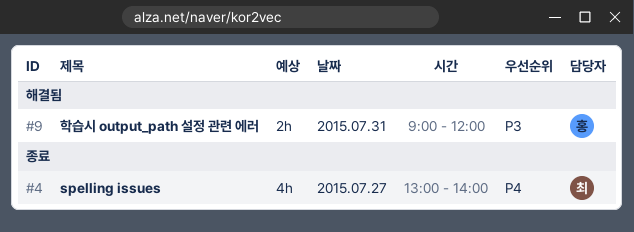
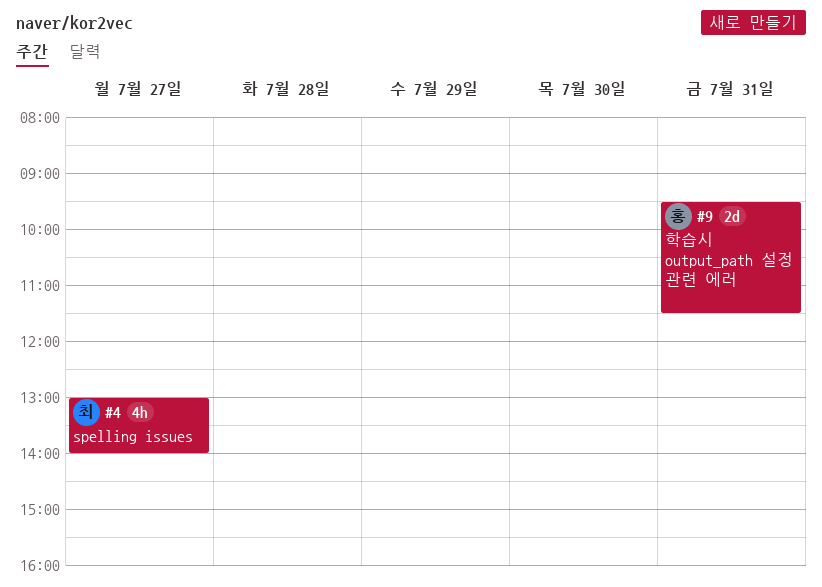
#9, estimate: 2h -> 2d
#9, begins: 09:00 -> 09:30
#9, ends: 12:00 -> 11:30

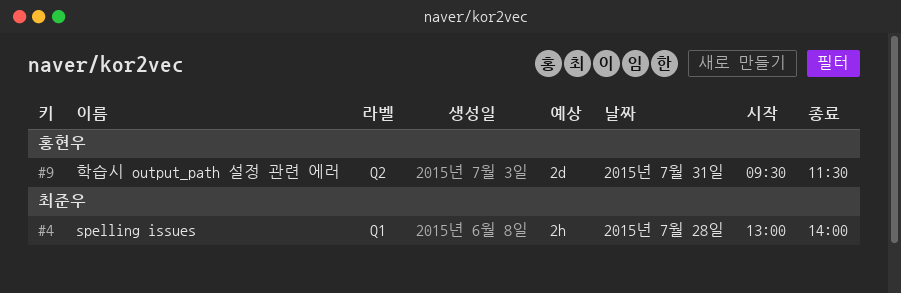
#4, estimate: 4h -> 2h
#4, day: Jul 27 -> Jul 28

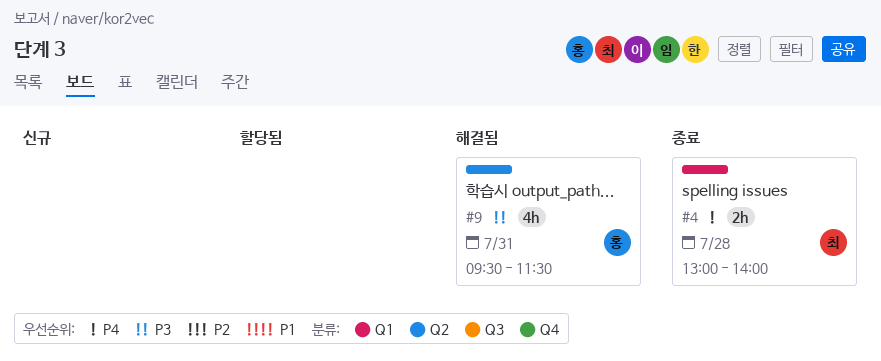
#9, estimate: 2d -> 4h

